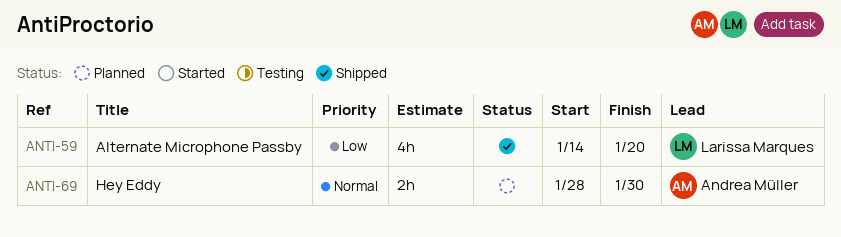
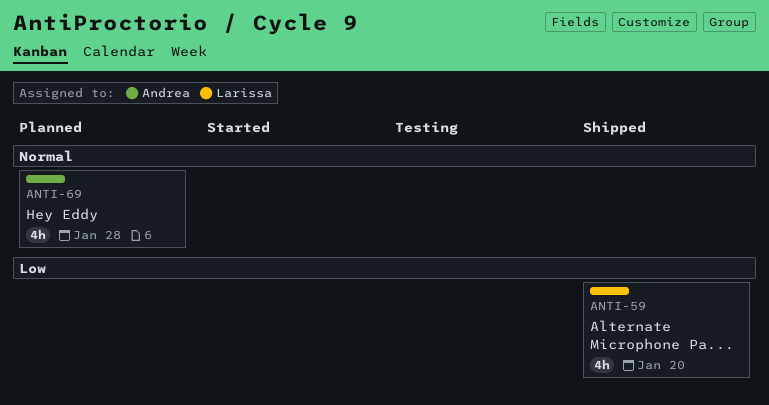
ANTI-69, estimate: 2h -> 4h
ANTI-69, due: Jan 30 -> Jan 28

